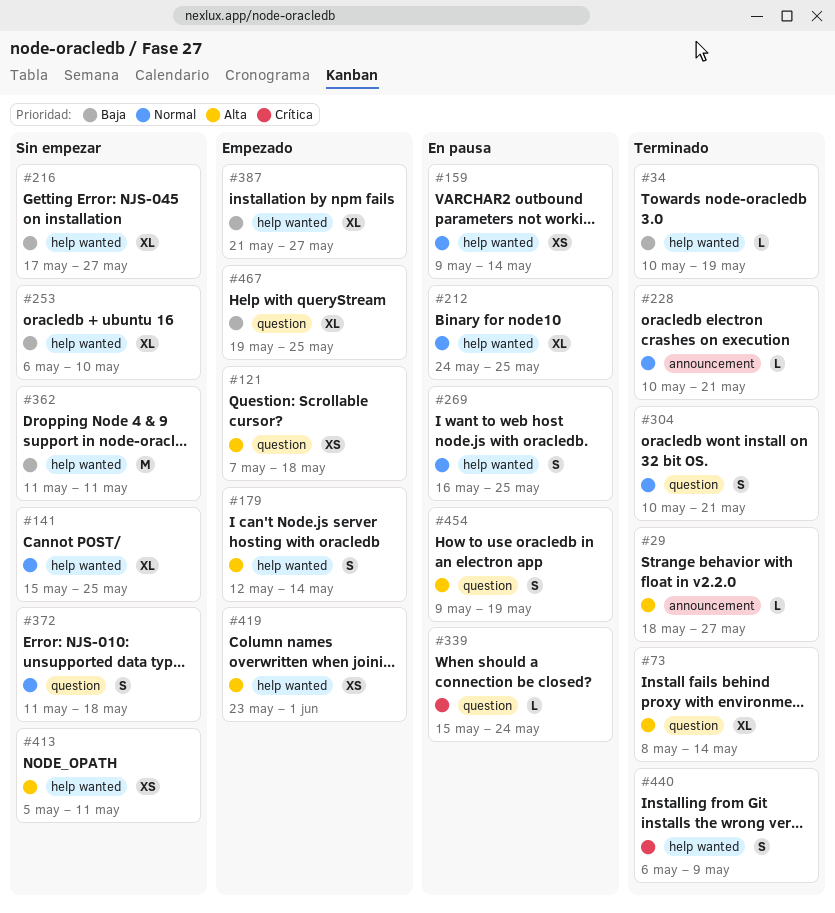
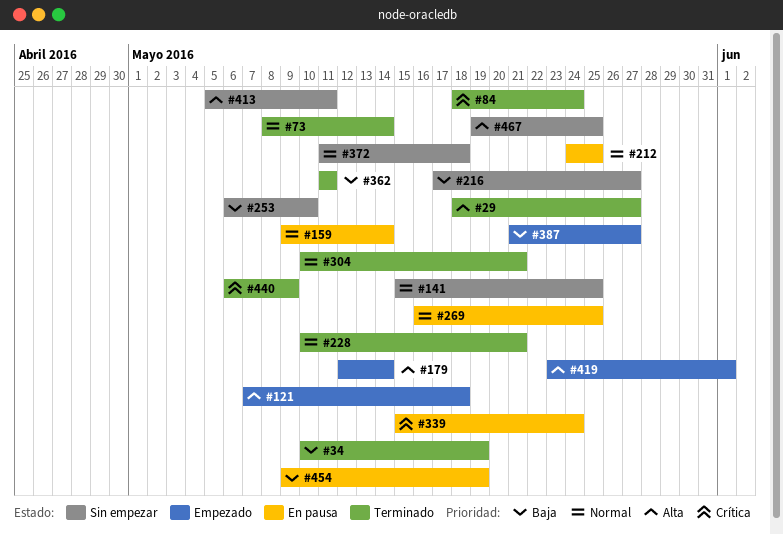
#73, priority: Alta -> Normal
#84: none -> present
#362, status: Sin empezar -> Terminado
#454, priority: Alta -> Baja
#467, status: Empezado -> Sin empezar
#467, priority: Baja -> Alta

